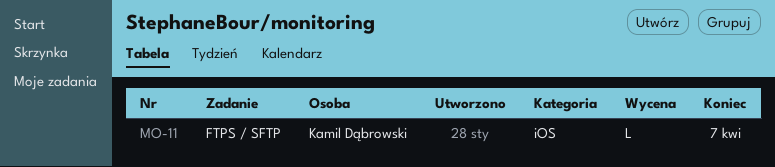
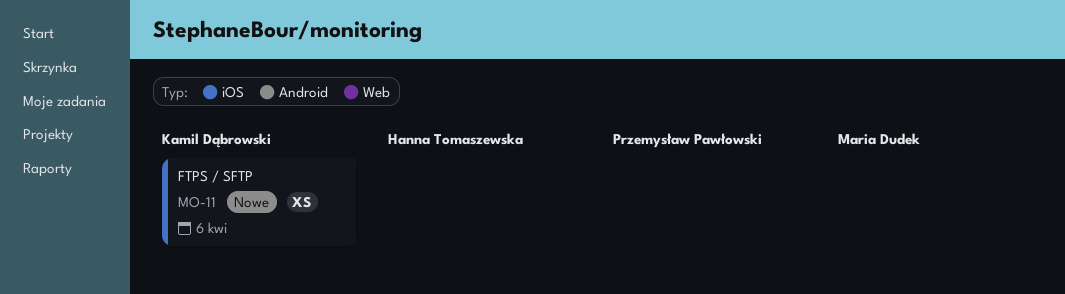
MO-11, estimate: L -> XS
MO-11, due: Apr 7 -> Apr 6

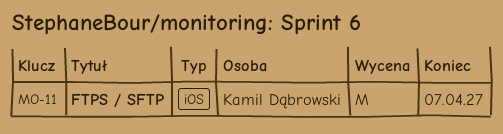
MO-11, estimate: XS -> M
MO-11, due: Apr 6 -> Apr 7

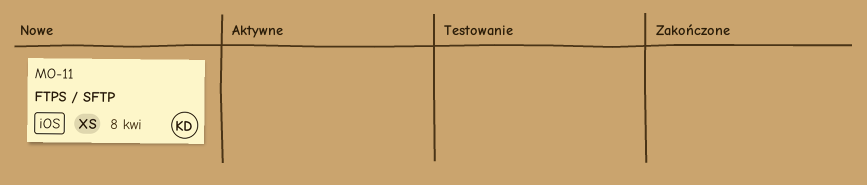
MO-11, estimate: M -> XS
MO-11, due: Apr 7 -> Apr 8

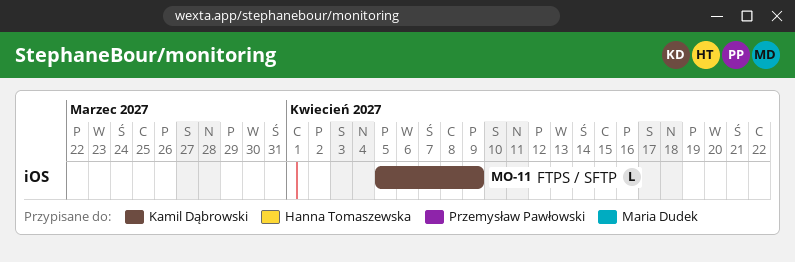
MO-11, estimate: XS -> L
MO-11, due: Apr 8 -> Apr 9

